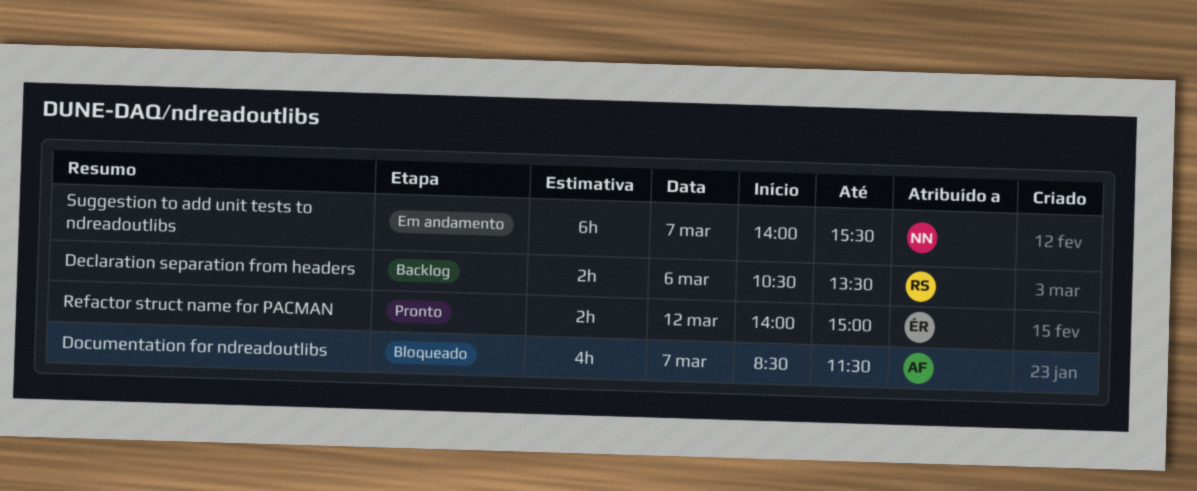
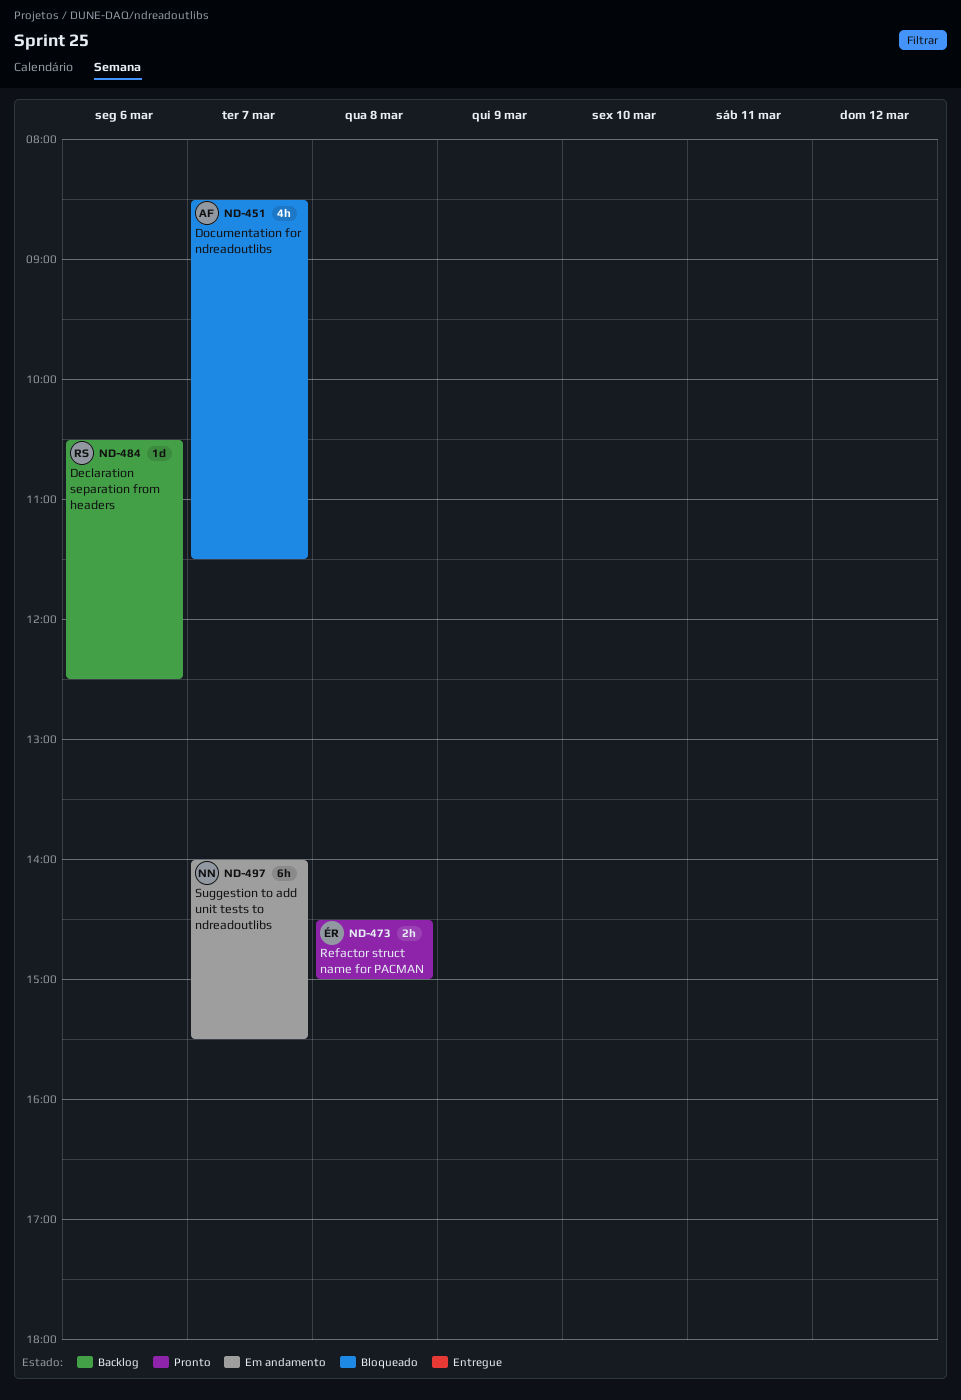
Declaration separation from headers, estimate: 2h -> 1d
Declaration separation from headers, ends: 13:30 -> 12:30
Refactor struct name for PACMAN, day: Mar 12 -> Mar 8
Refactor struct name for PACMAN, begins: 14:00 -> 14:30

